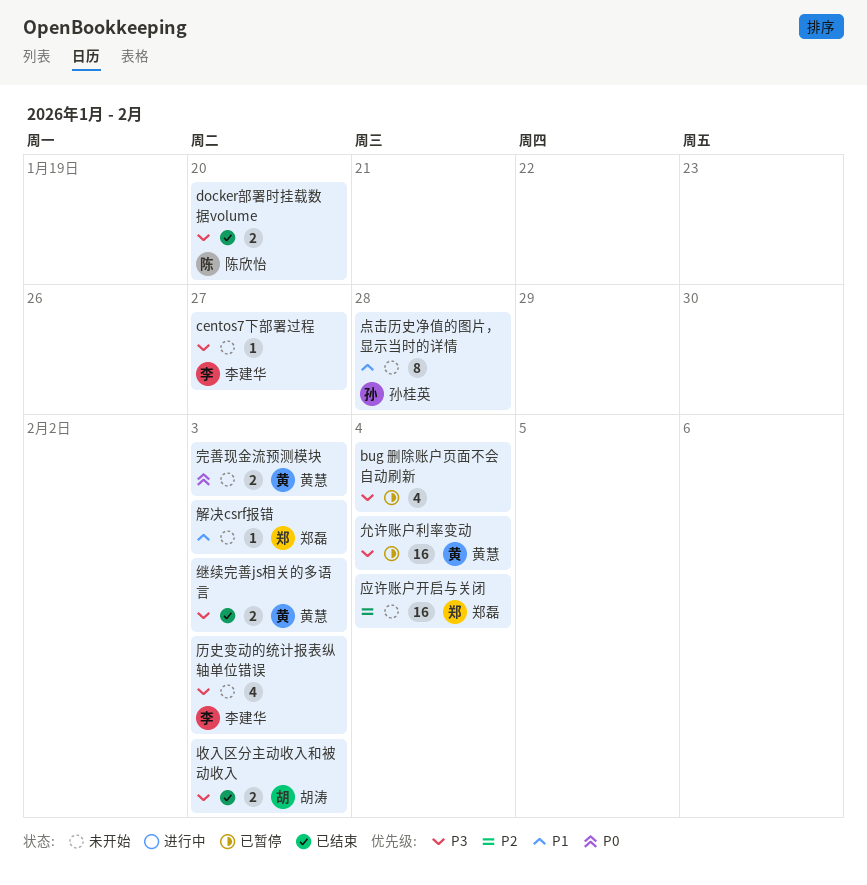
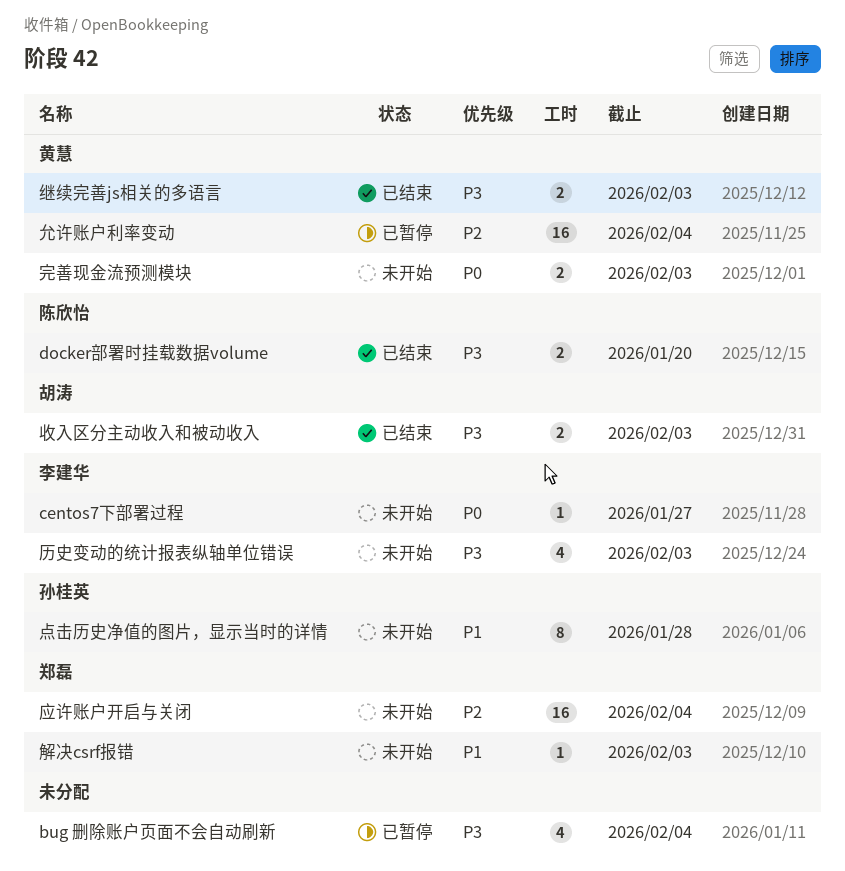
centos7下部署过程, priority: P3 -> P0
允许账户利率变动, priority: P3 -> P2

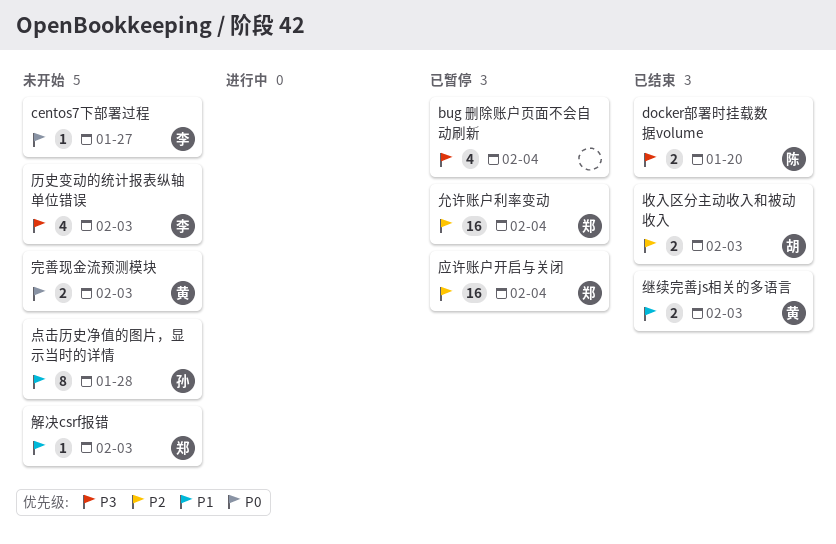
允许账户利率变动, owner: 黄慧 -> 郑磊
应许账户开启与关闭, status: 未开始 -> 已暂停
收入区分主动收入和被动收入, priority: P3 -> P2
继续完善js相关的多语言, priority: P3 -> P1

